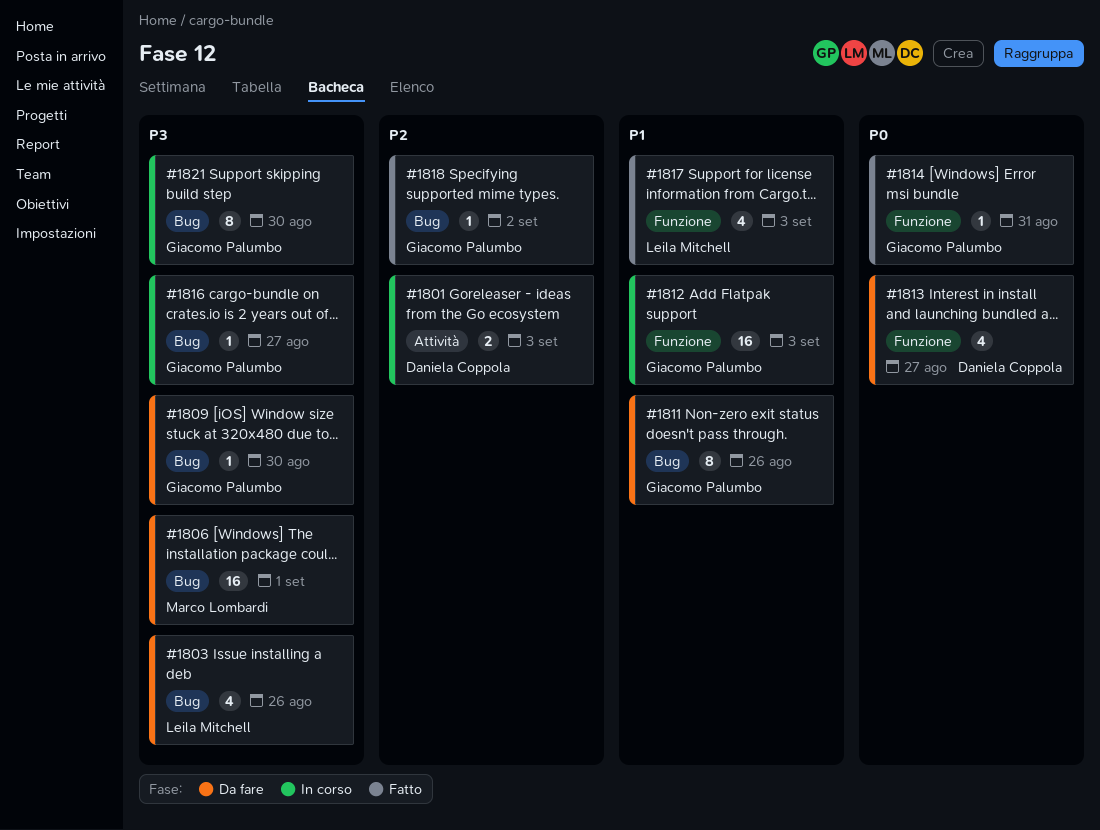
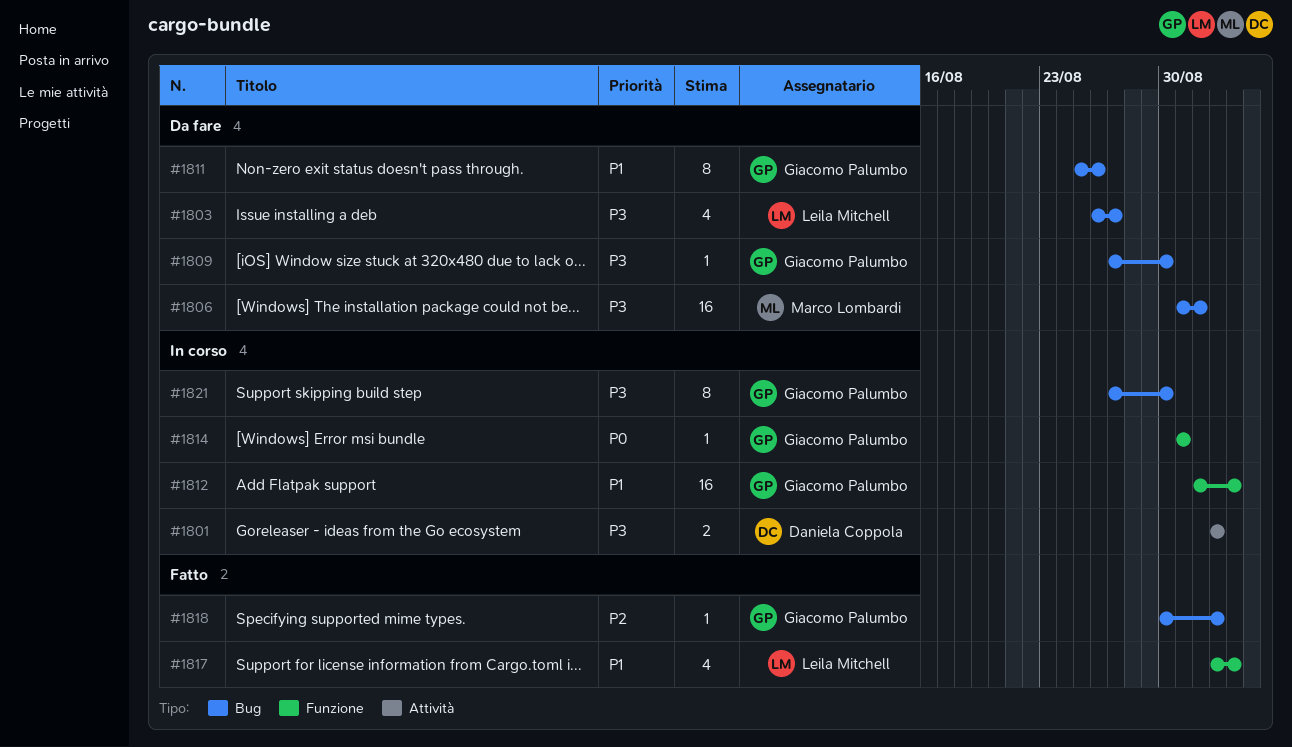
#1801, priority: P2 -> P3
#1801, due: Sep 3 -> Sep 2
#1803, due: Aug 26 -> Aug 27
#1813: present -> none
#1814, status: Fatto -> In corso
#1816: present -> none

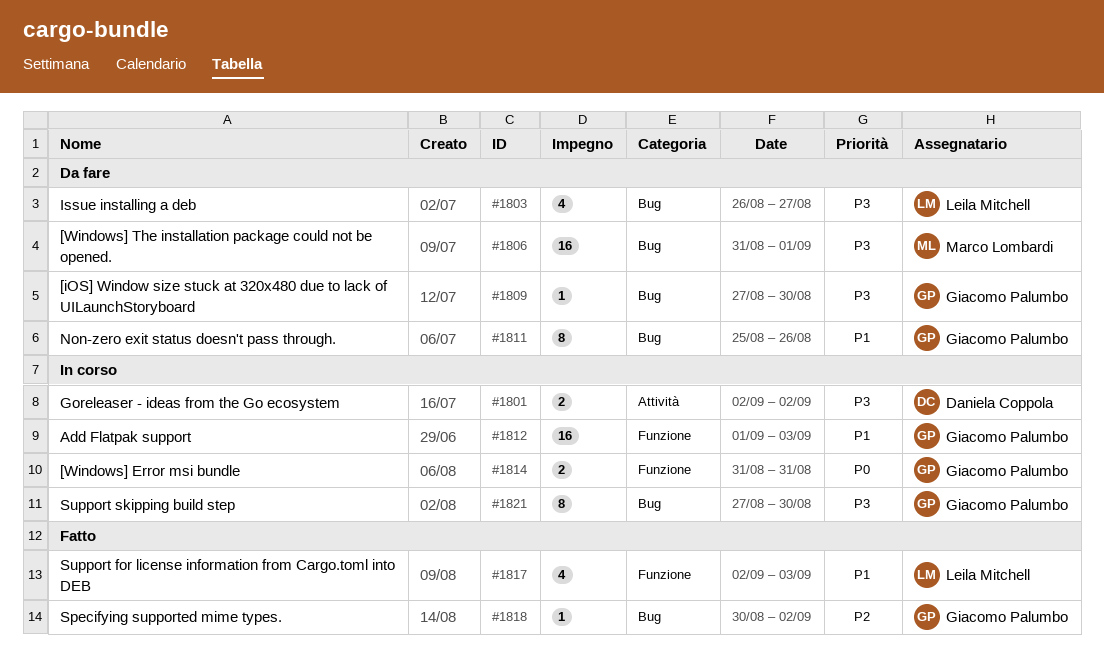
#1814, estimate: 1 -> 2

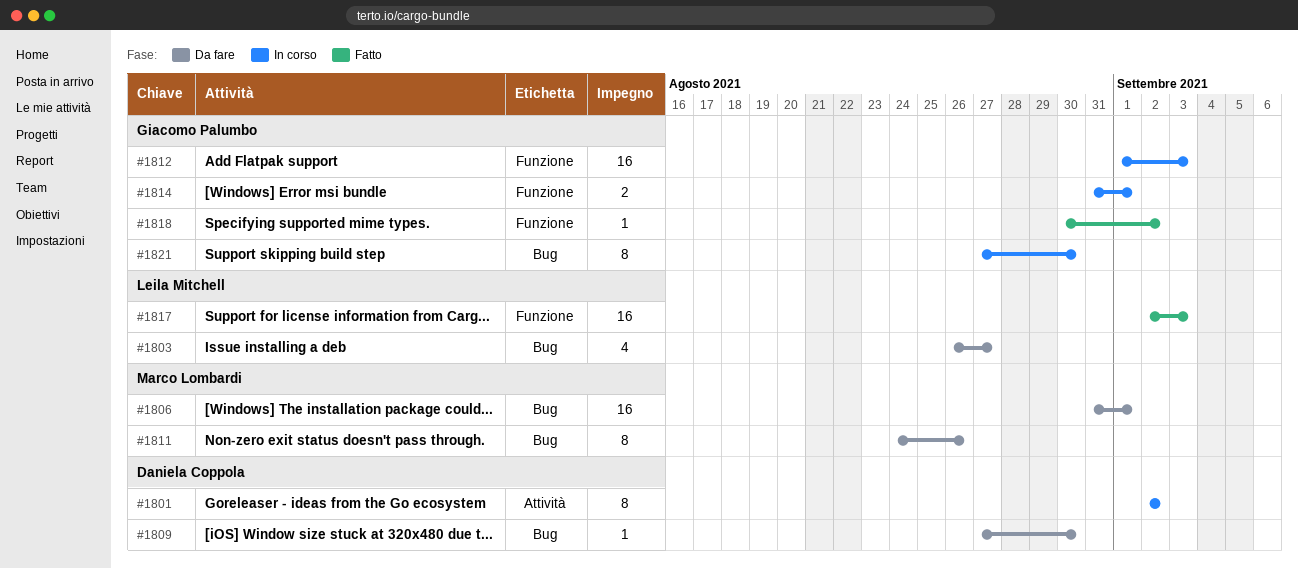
#1801, estimate: 2 -> 8
#1809, owner: Giacomo Palumbo -> Daniela Coppola
#1811, owner: Giacomo Palumbo -> Marco Lombardi
#1811, start: Aug 25 -> Aug 24
#1814, due: Aug 31 -> Sep 1
#1817, estimate: 4 -> 16
#1818, label: Bug -> Funzione

